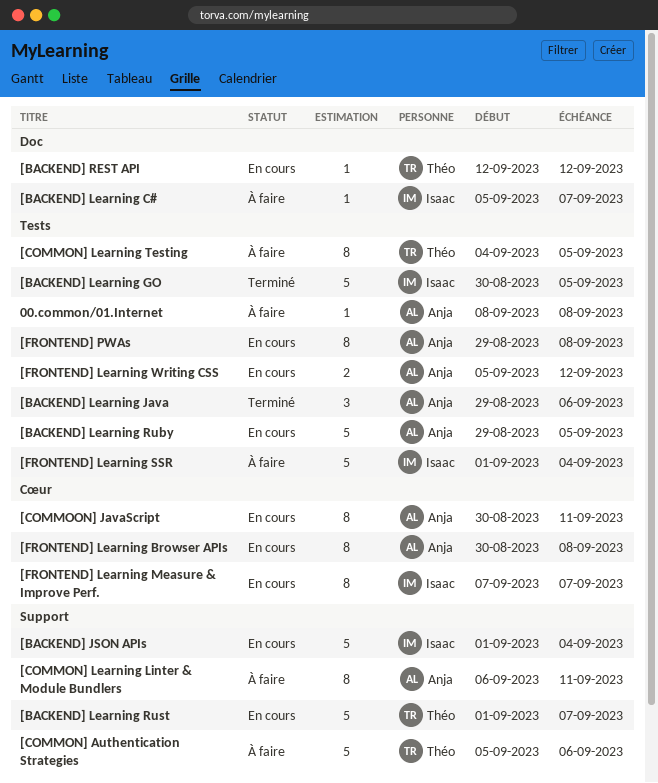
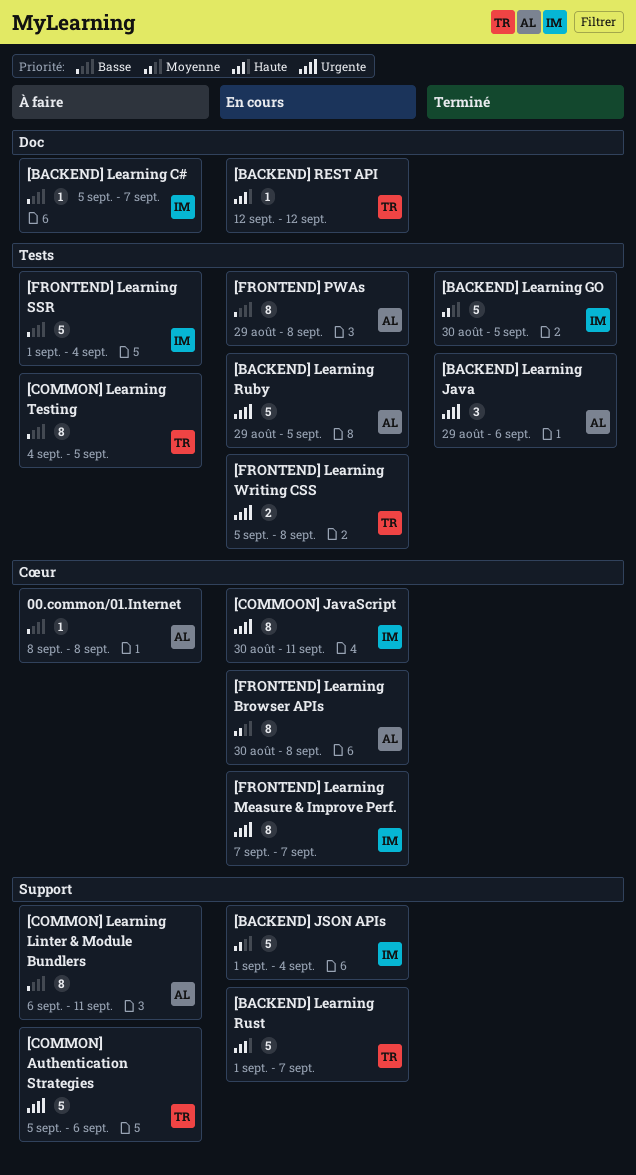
00.common/01.Internet, label: Tests -> Cœur
[COMMOON] JavaScript, owner: Anja -> Isaac
[FRONTEND] Learning Writing CSS, owner: Anja -> Théo
[FRONTEND] Learning Writing CSS, due: Sep 12 -> Sep 8

